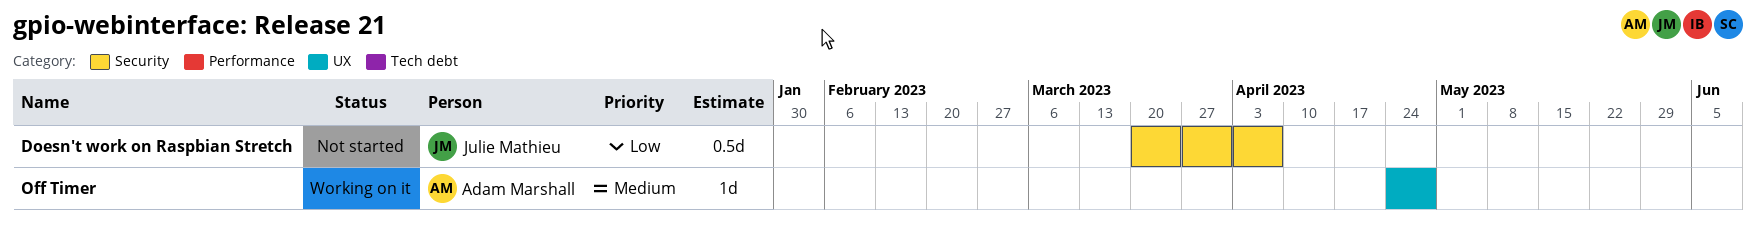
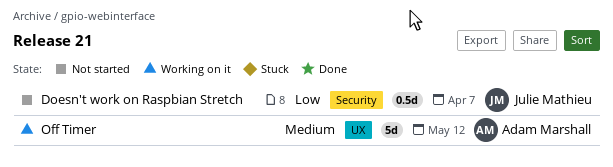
Off Timer, estimate: 1d -> 5d
Off Timer, due: Apr 28 -> May 12

